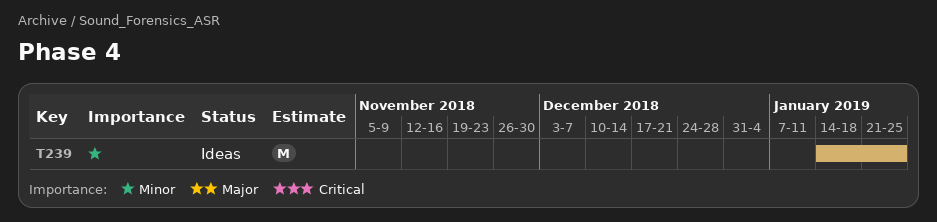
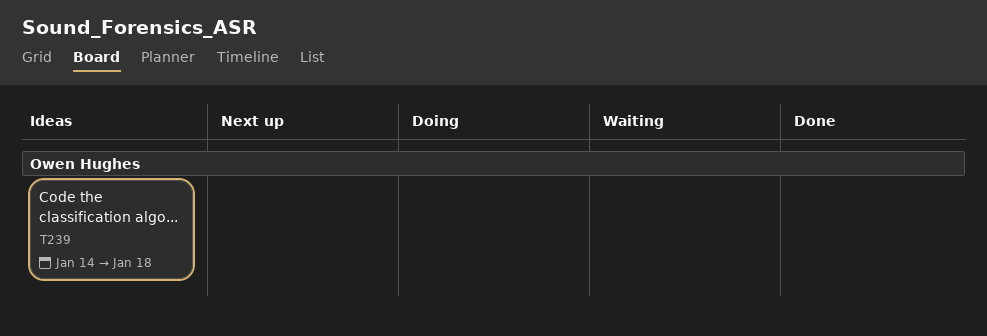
T239, due: Jan 25 -> Jan 18

